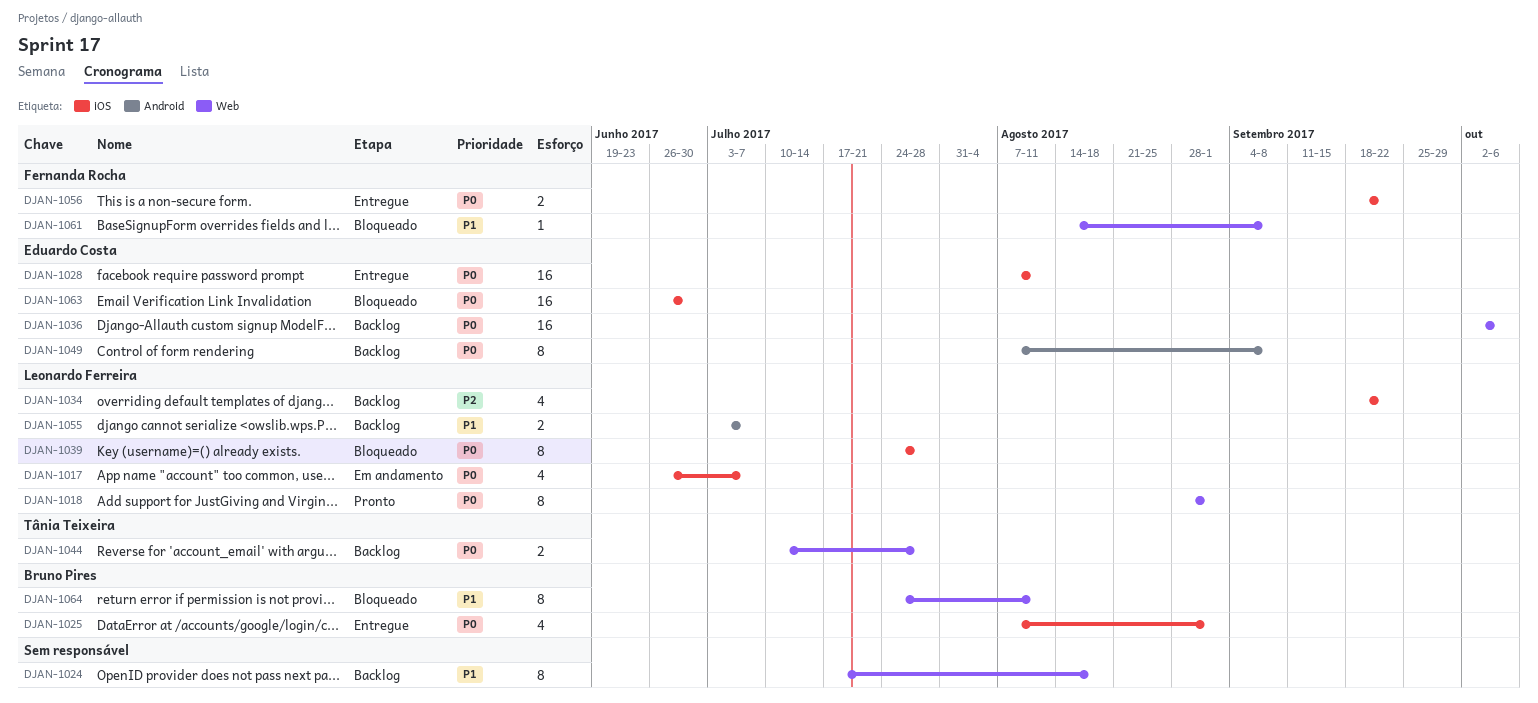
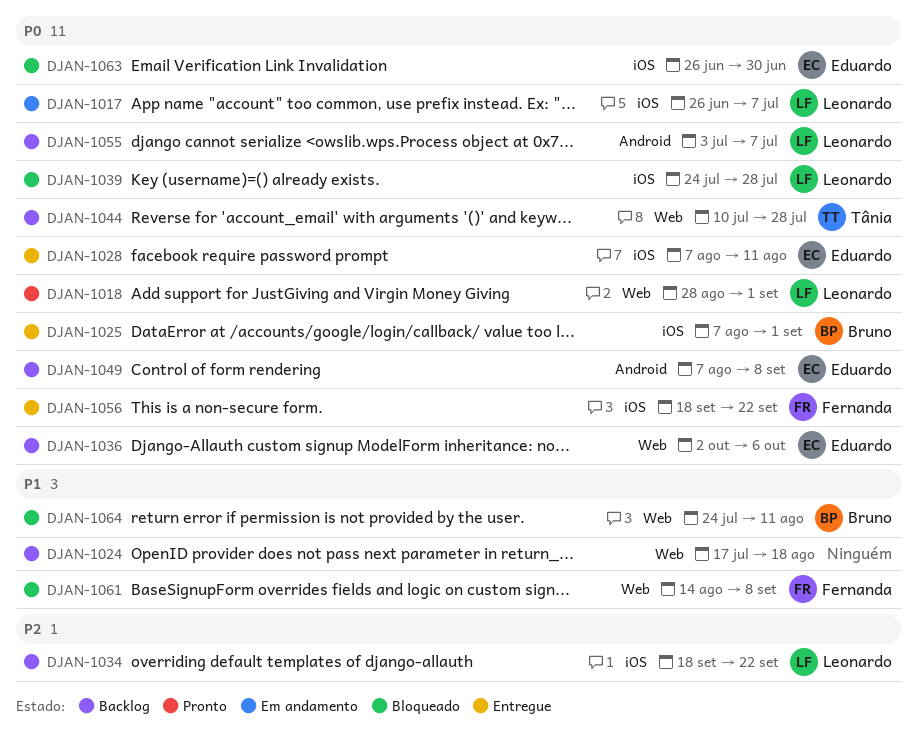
DJAN-1055, priority: P1 -> P0

